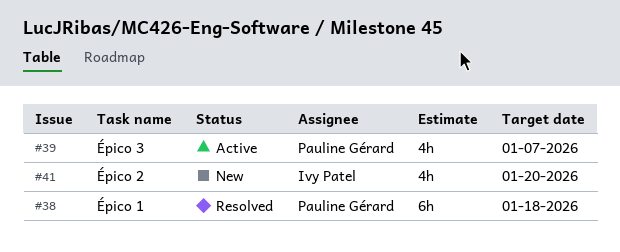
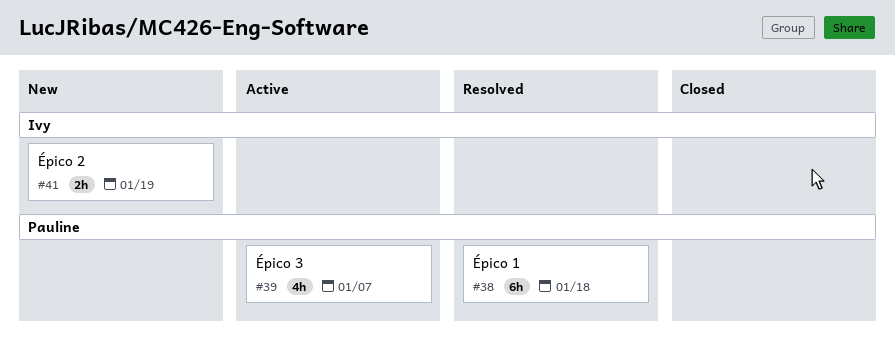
#41, estimate: 4h -> 2h
#41, due: Jan 20 -> Jan 19

